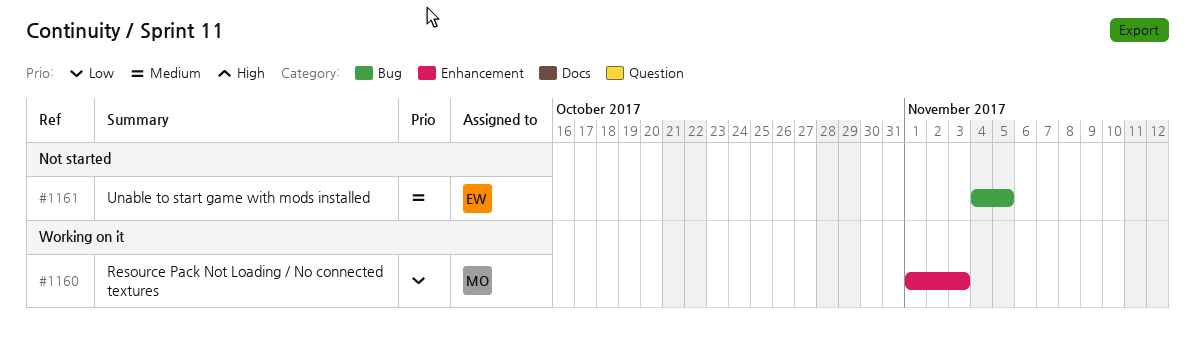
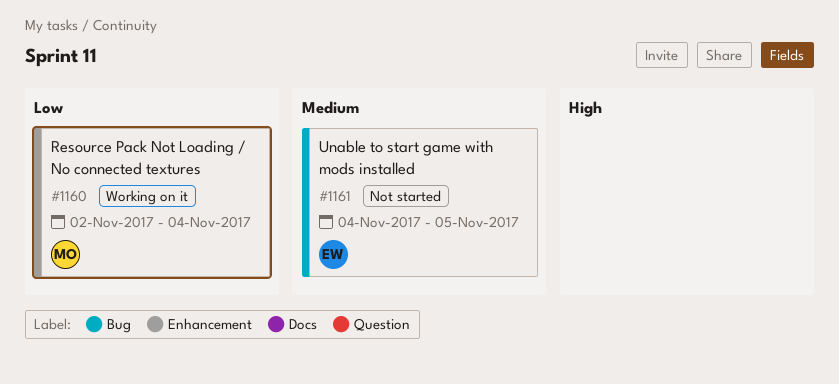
#1160, start: Nov 1 -> Nov 2
#1160, due: Nov 3 -> Nov 4

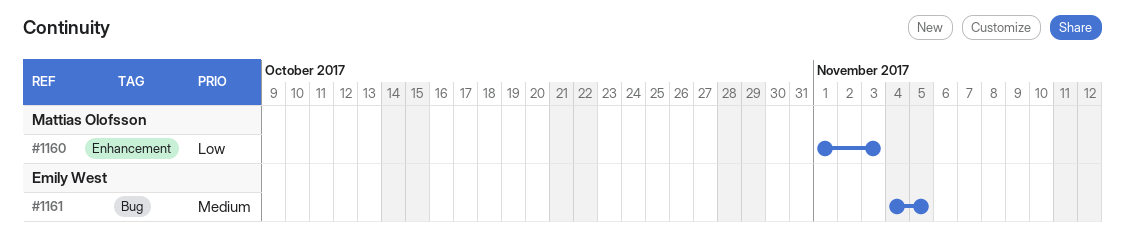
#1160, start: Nov 2 -> Nov 1
#1160, due: Nov 4 -> Nov 3

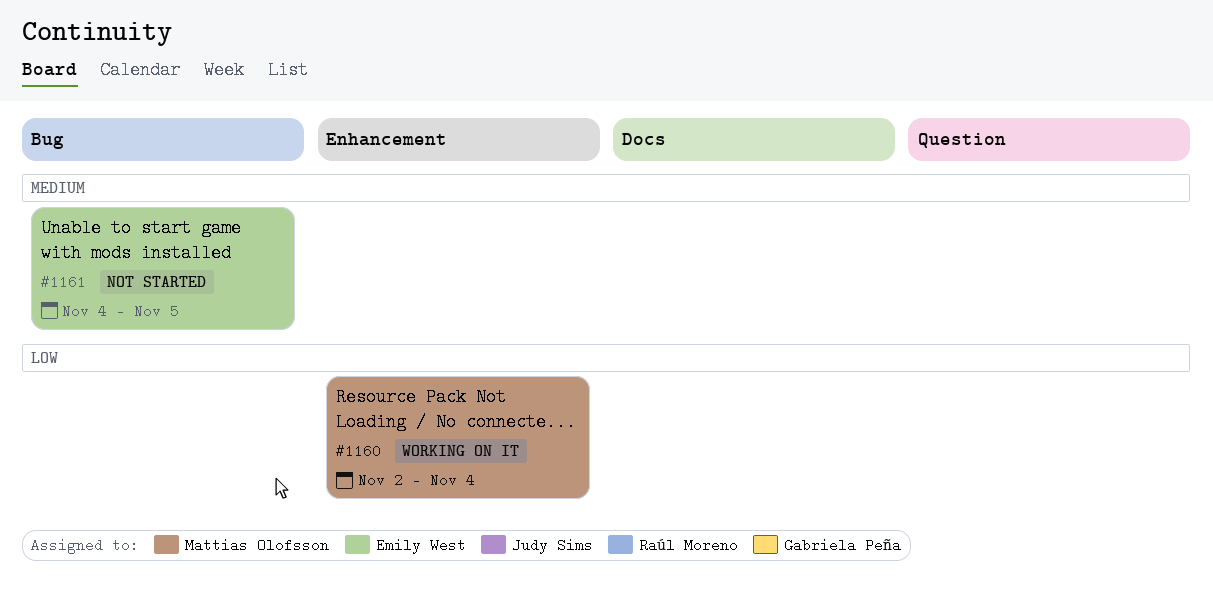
#1160, start: Nov 1 -> Nov 2
#1160, due: Nov 3 -> Nov 4

